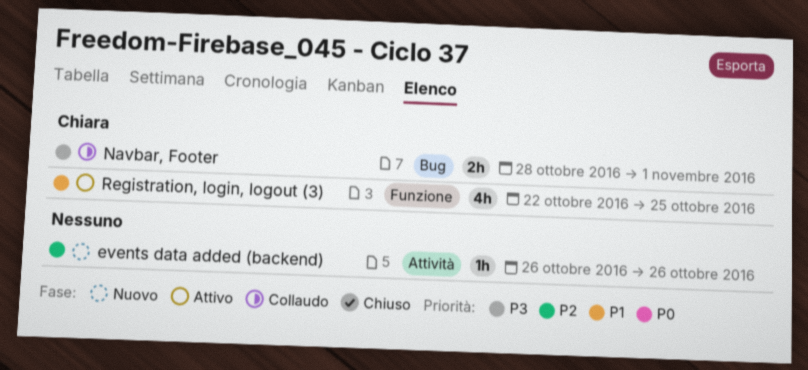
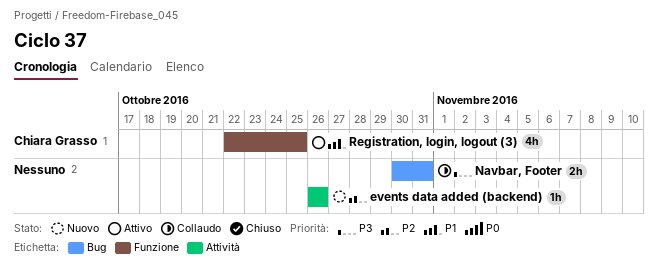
Navbar, Footer, owner: Chiara Grasso -> none
Navbar, Footer, start: Oct 28 -> Oct 30
Navbar, Footer, due: Nov 1 -> Oct 31

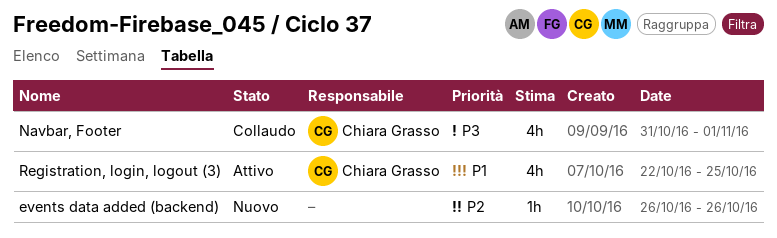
Navbar, Footer, owner: none -> Chiara Grasso
Navbar, Footer, estimate: 2h -> 4h
Navbar, Footer, start: Oct 30 -> Oct 31
Navbar, Footer, due: Oct 31 -> Nov 1

